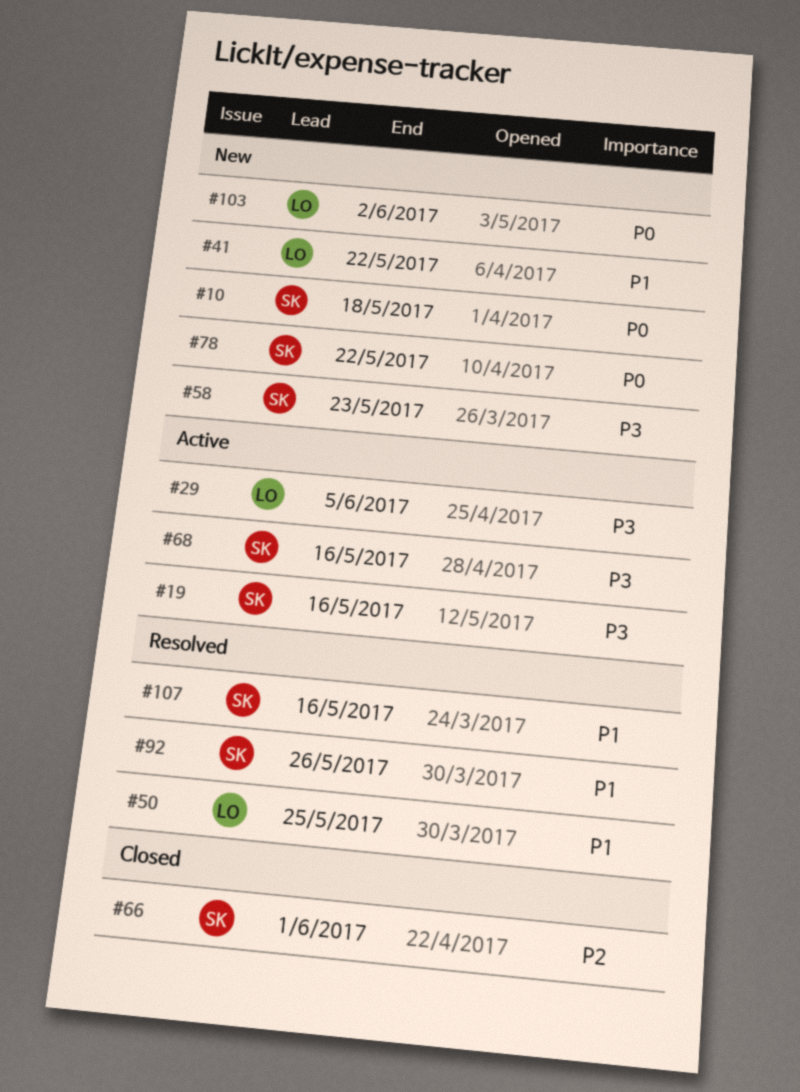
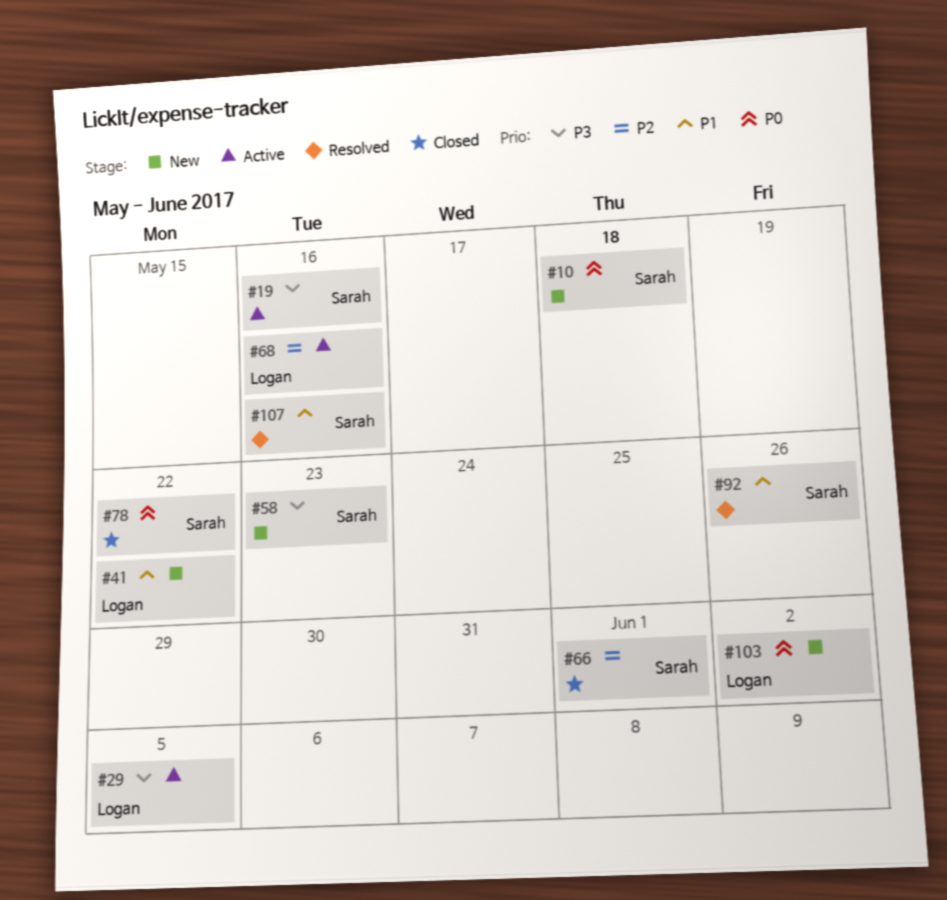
#50: present -> none
#68, owner: Sarah -> Logan
#68, priority: P3 -> P2
#78, status: New -> Closed

